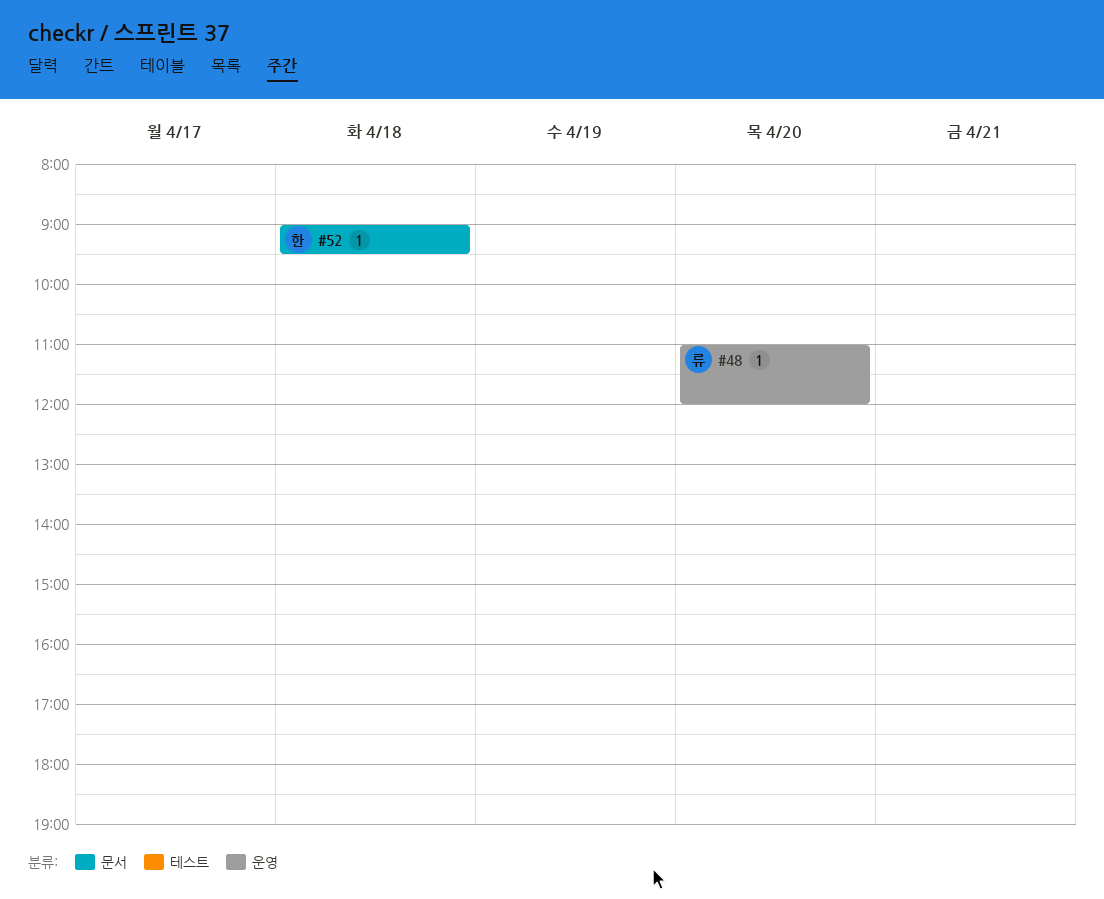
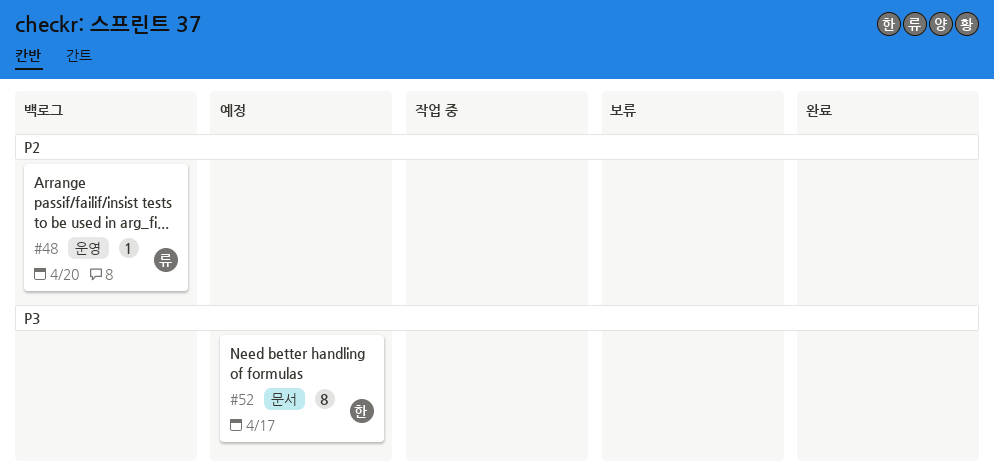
#52, estimate: 1 -> 8
#52, day: Apr 18 -> Apr 17

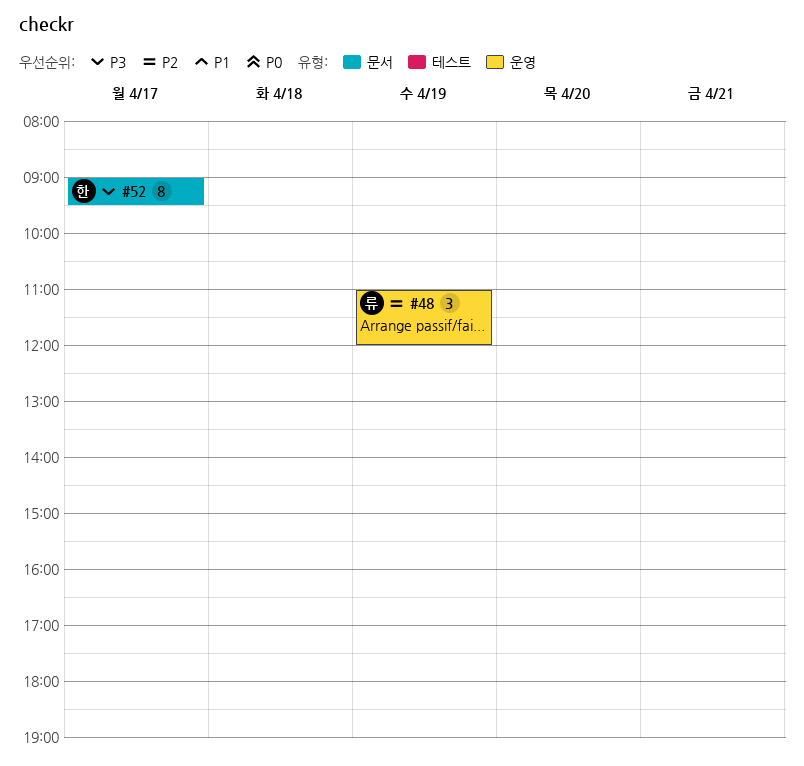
#48, estimate: 1 -> 3
#48, day: Apr 20 -> Apr 19

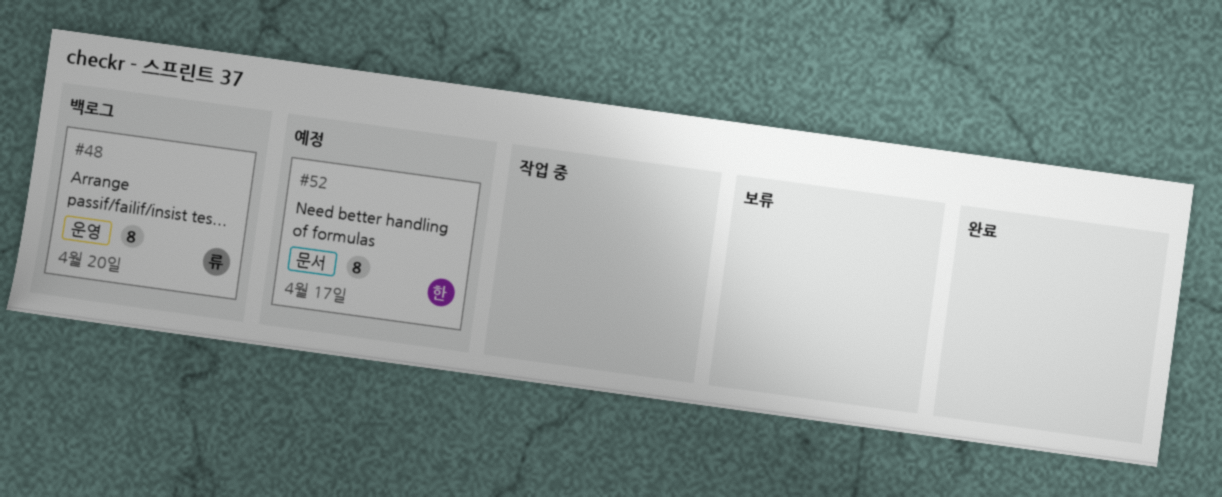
#48, estimate: 3 -> 8
#48, day: Apr 19 -> Apr 20

